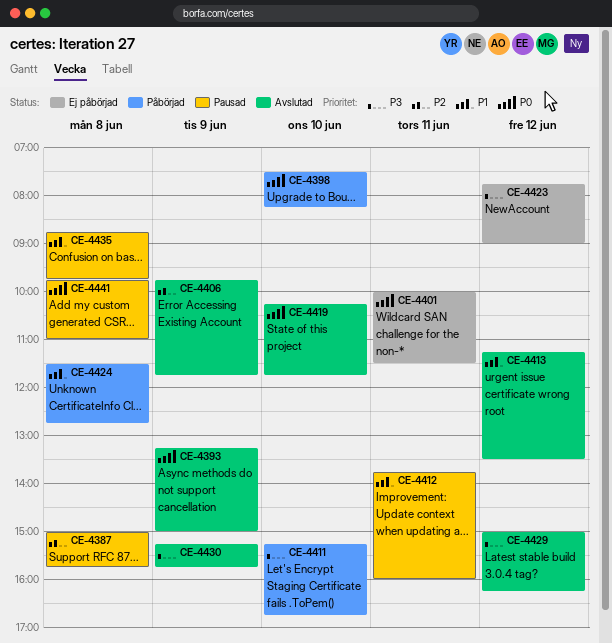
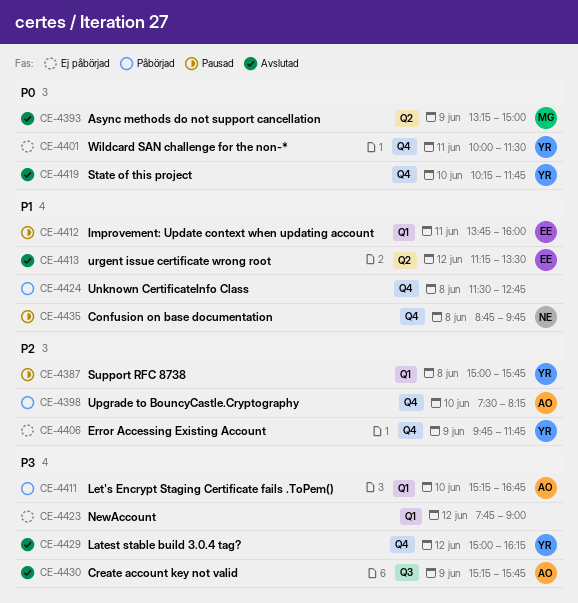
CE-4398, priority: P0 -> P2
CE-4406, status: Avslutad -> Ej påbörjad
CE-4441: present -> none

